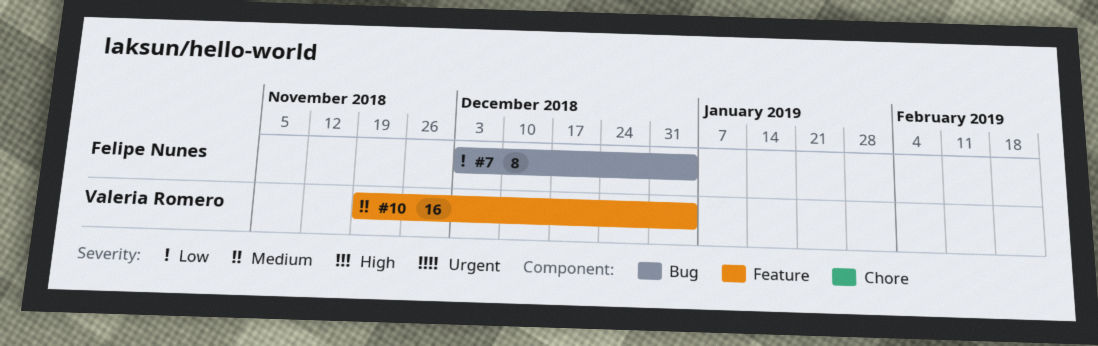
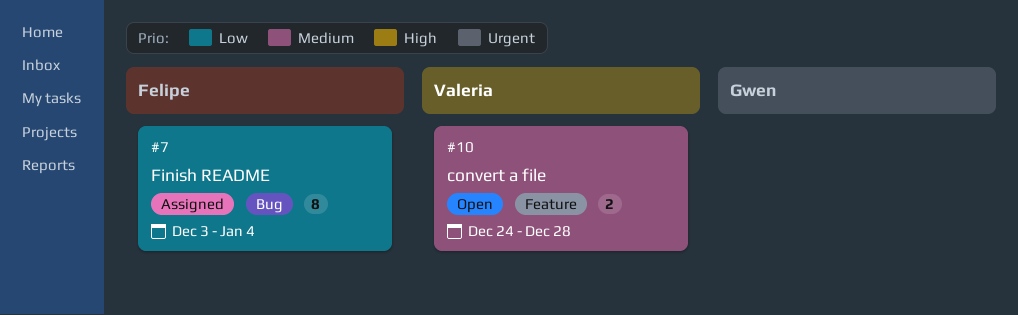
#10, estimate: 16 -> 2
#10, start: Nov 19 -> Dec 24
#10, due: Jan 4 -> Dec 28

